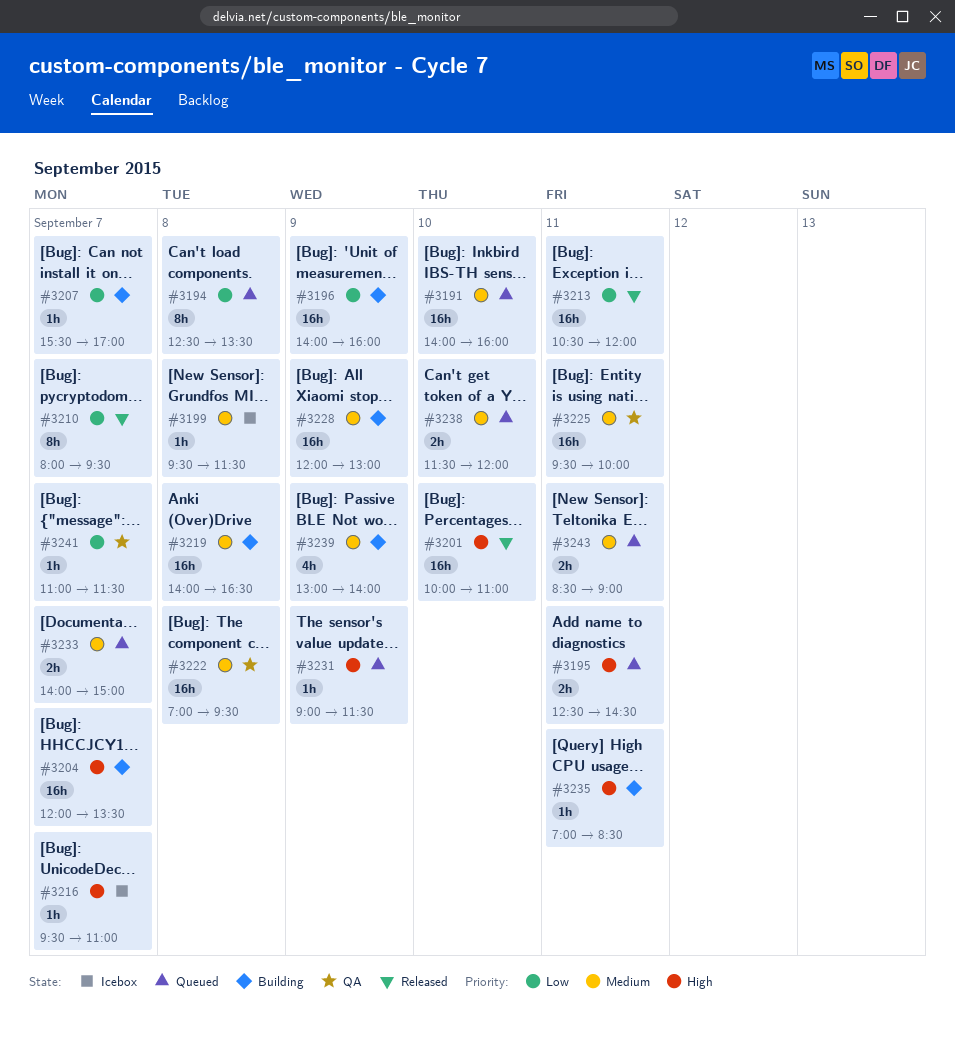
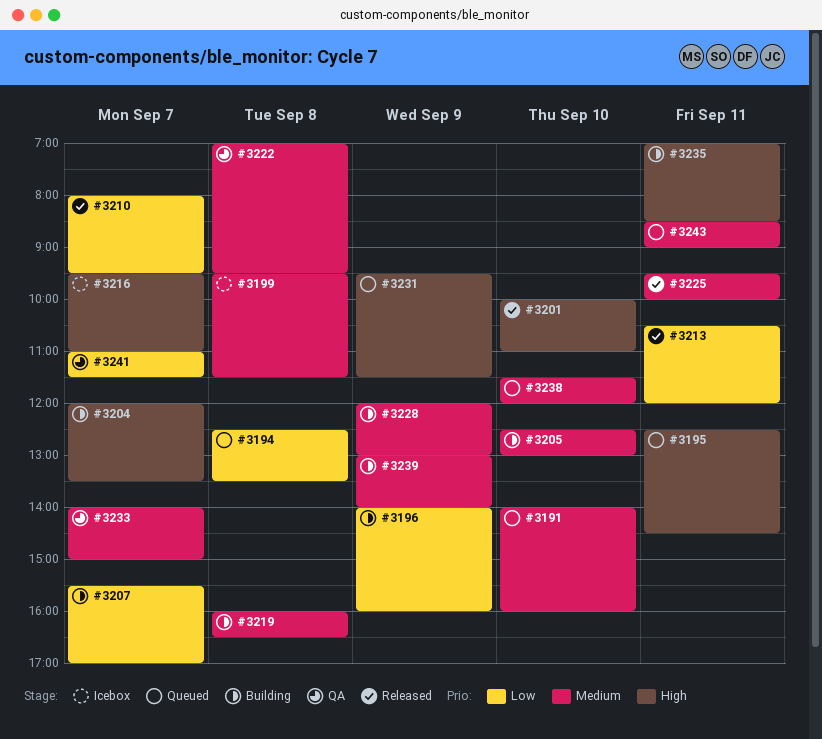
#3205: none -> present
#3219, begins: 14:00 -> 16:00
#3225, status: QA -> Released
#3231, begins: 09:00 -> 09:30
#3233, status: Queued -> QA

